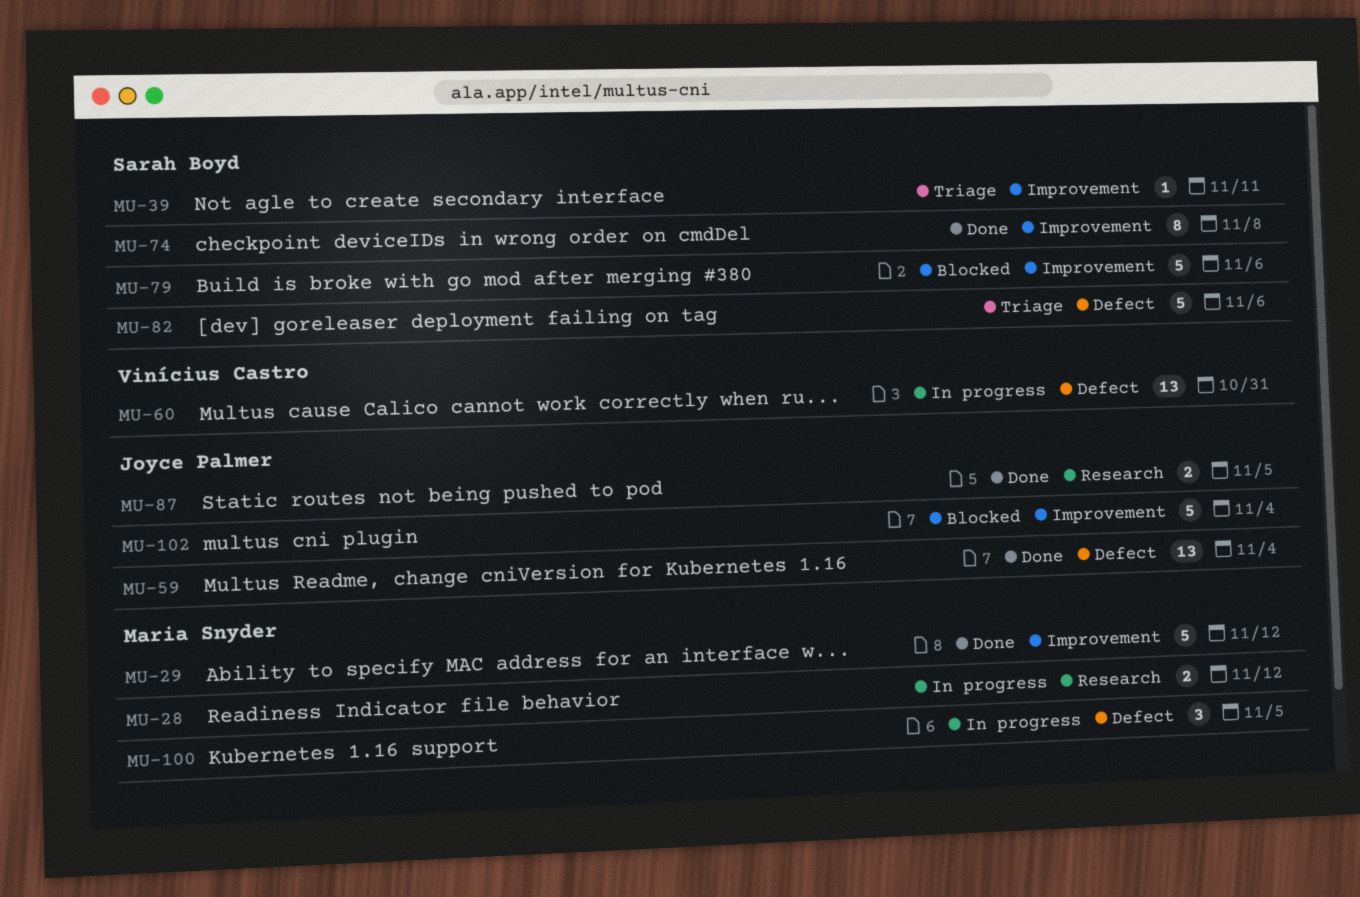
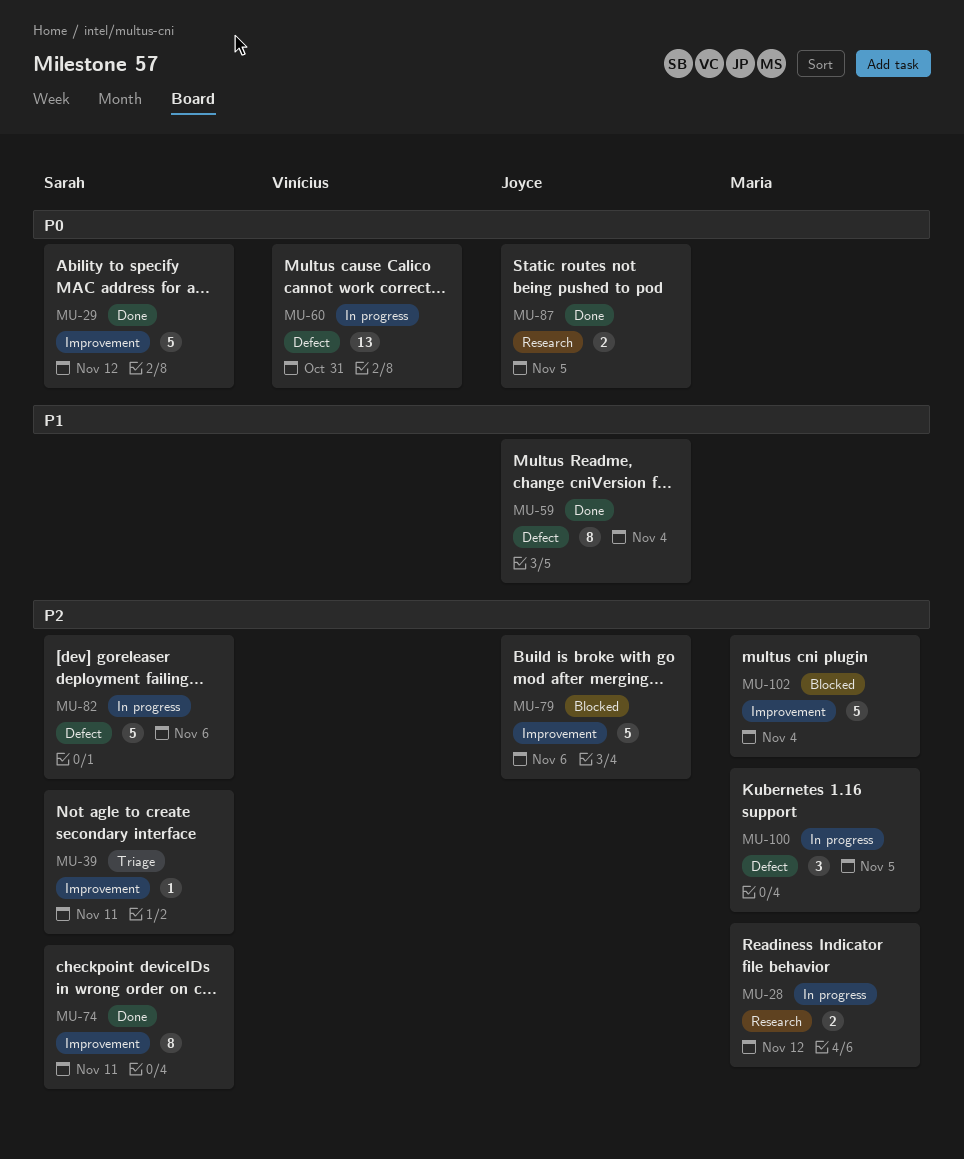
MU-29, owner: Maria Snyder -> Sarah Boyd
MU-59, estimate: 13 -> 8
MU-74, due: Nov 8 -> Nov 11
MU-79, owner: Sarah Boyd -> Joyce Palmer
MU-82, status: Triage -> In progress
MU-102, owner: Joyce Palmer -> Maria Snyder

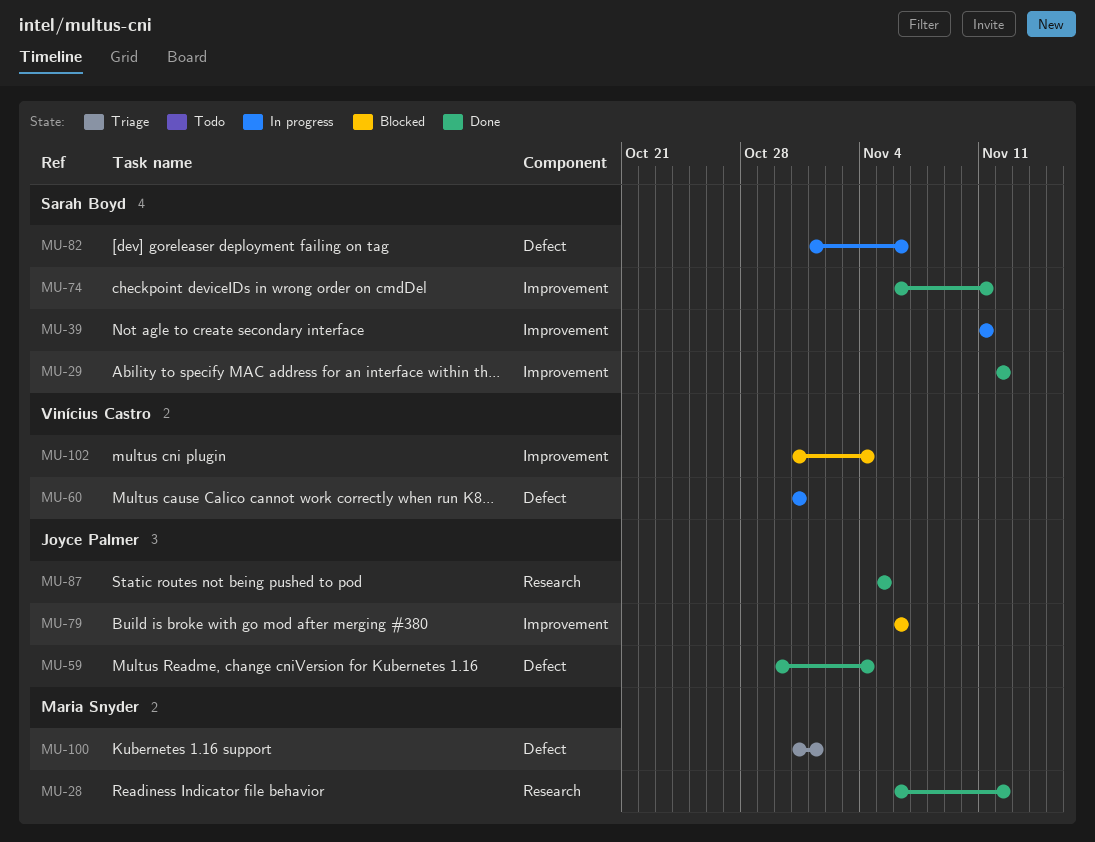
MU-28, status: In progress -> Done
MU-39, status: Triage -> In progress
MU-100, status: In progress -> Triage
MU-100, due: Nov 5 -> Nov 1
MU-102, owner: Maria Snyder -> Vinícius Castro

